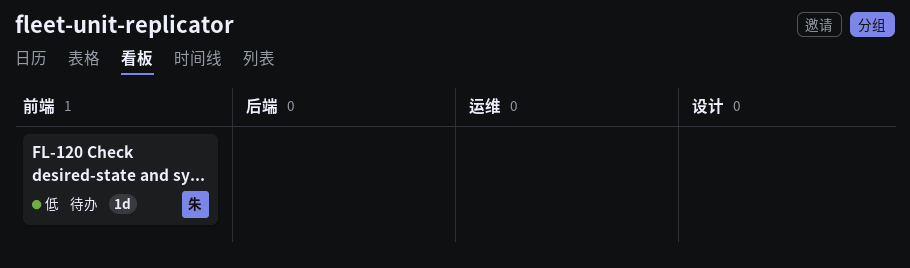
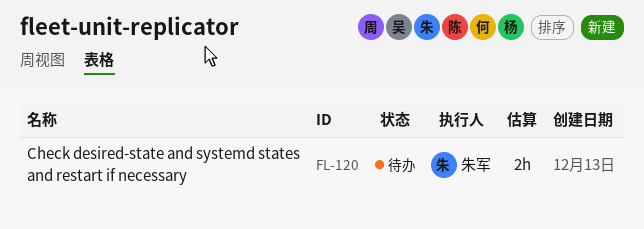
FL-120, estimate: 1d -> 2h

